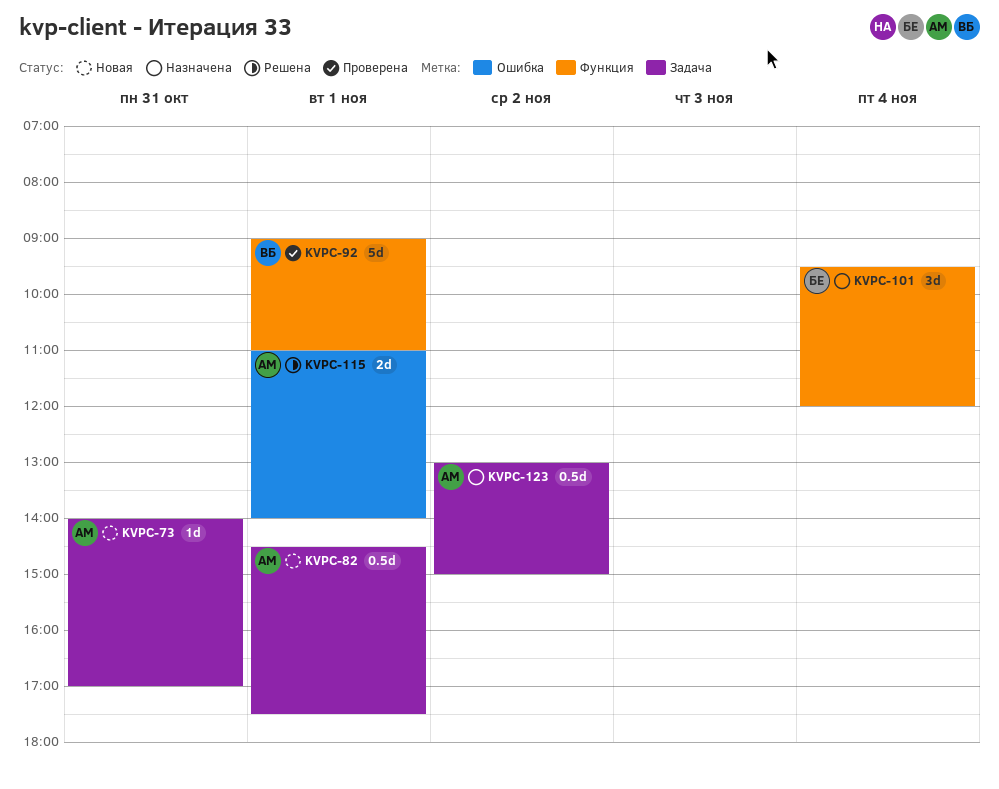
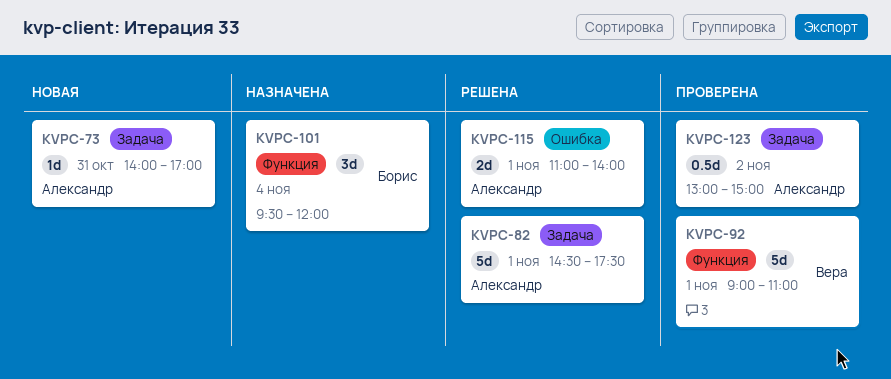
KVPC-82, status: Новая -> Решена
KVPC-82, estimate: 0.5d -> 5d
KVPC-123, status: Назначена -> Проверена

